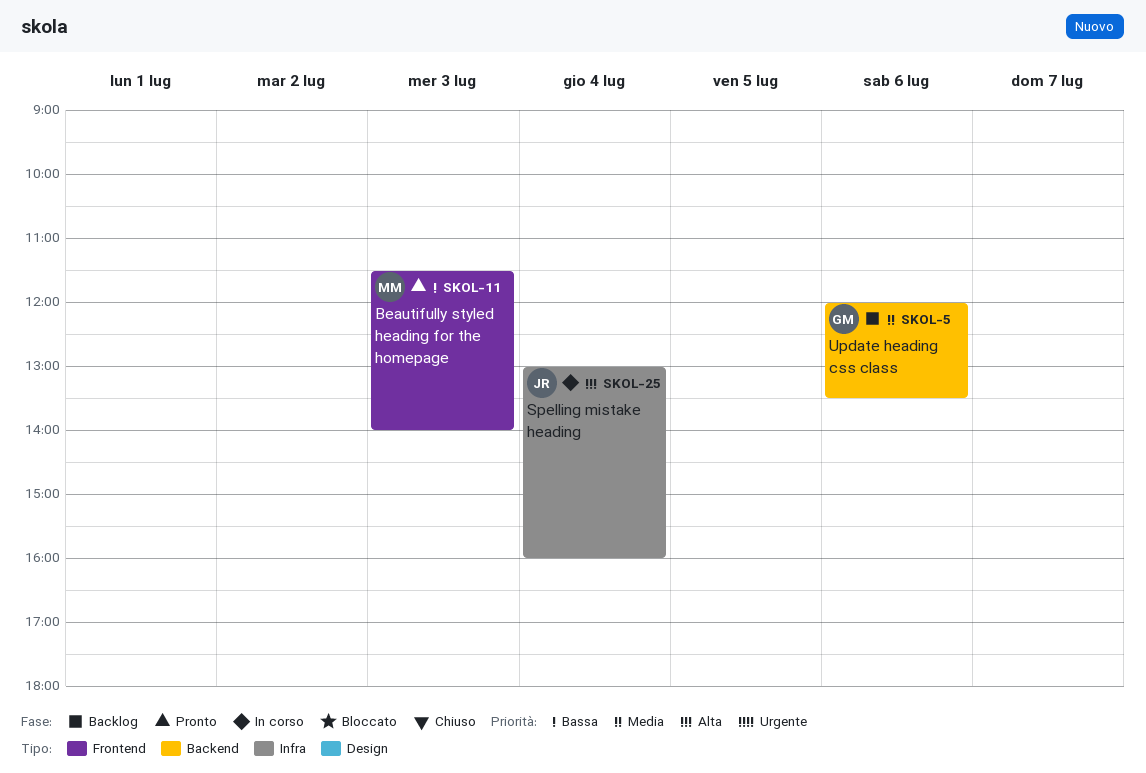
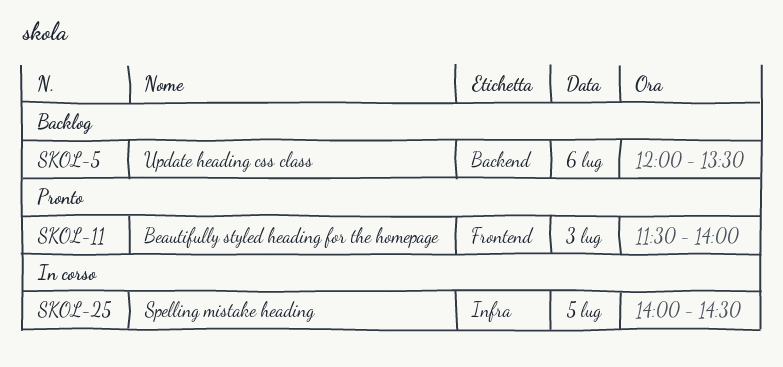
SKOL-25, day: Jul 4 -> Jul 5
SKOL-25, begins: 13:00 -> 14:00
SKOL-25, ends: 16:00 -> 14:30

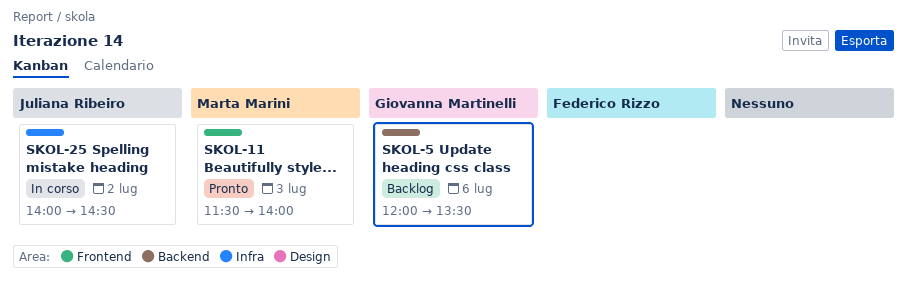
SKOL-25, day: Jul 5 -> Jul 2

